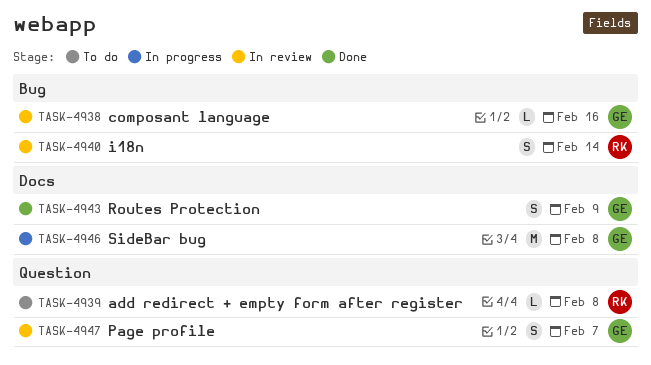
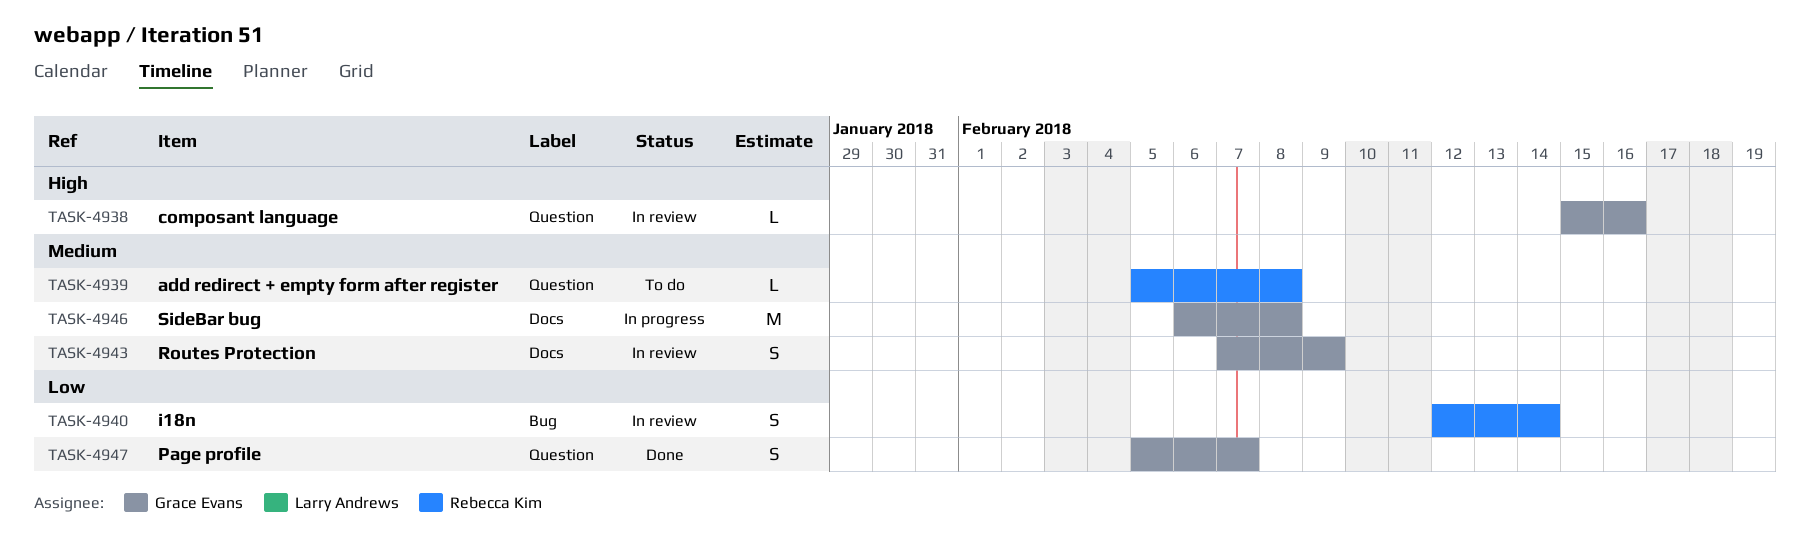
TASK-4938, label: Bug -> Question
TASK-4943, status: Done -> In review
TASK-4947, status: In review -> Done

